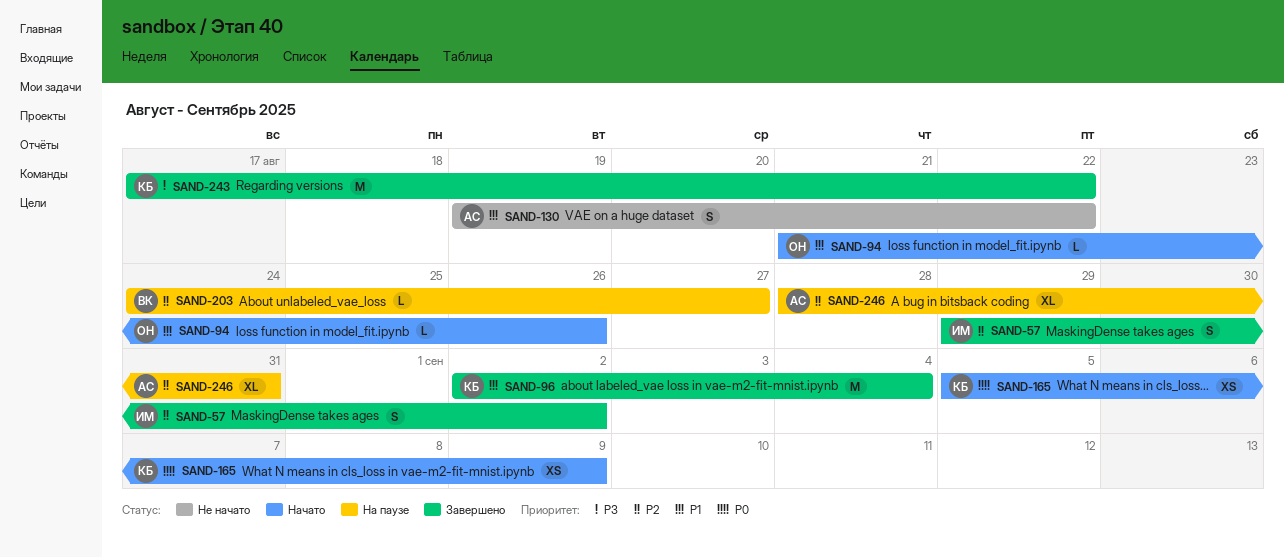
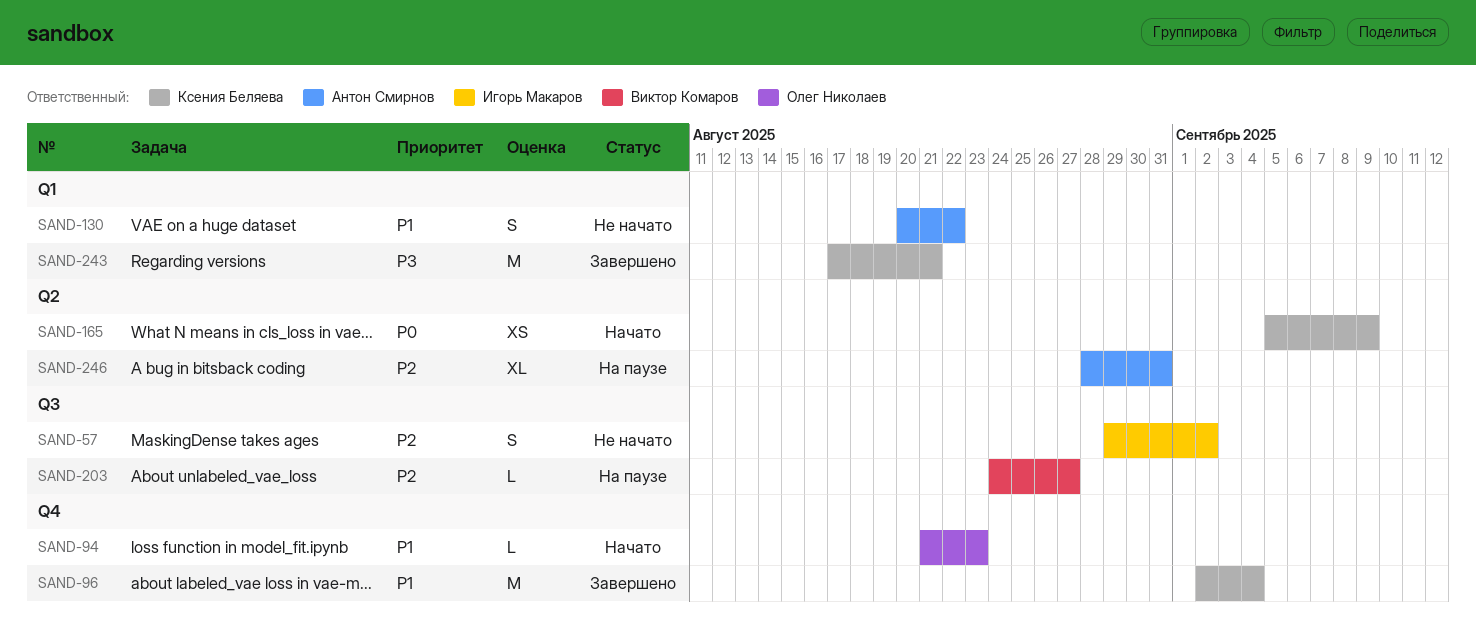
SAND-57, status: Завершено -> Не начато
SAND-94, due: Aug 26 -> Aug 23
SAND-130, start: Aug 19 -> Aug 20
SAND-243, due: Aug 22 -> Aug 21

